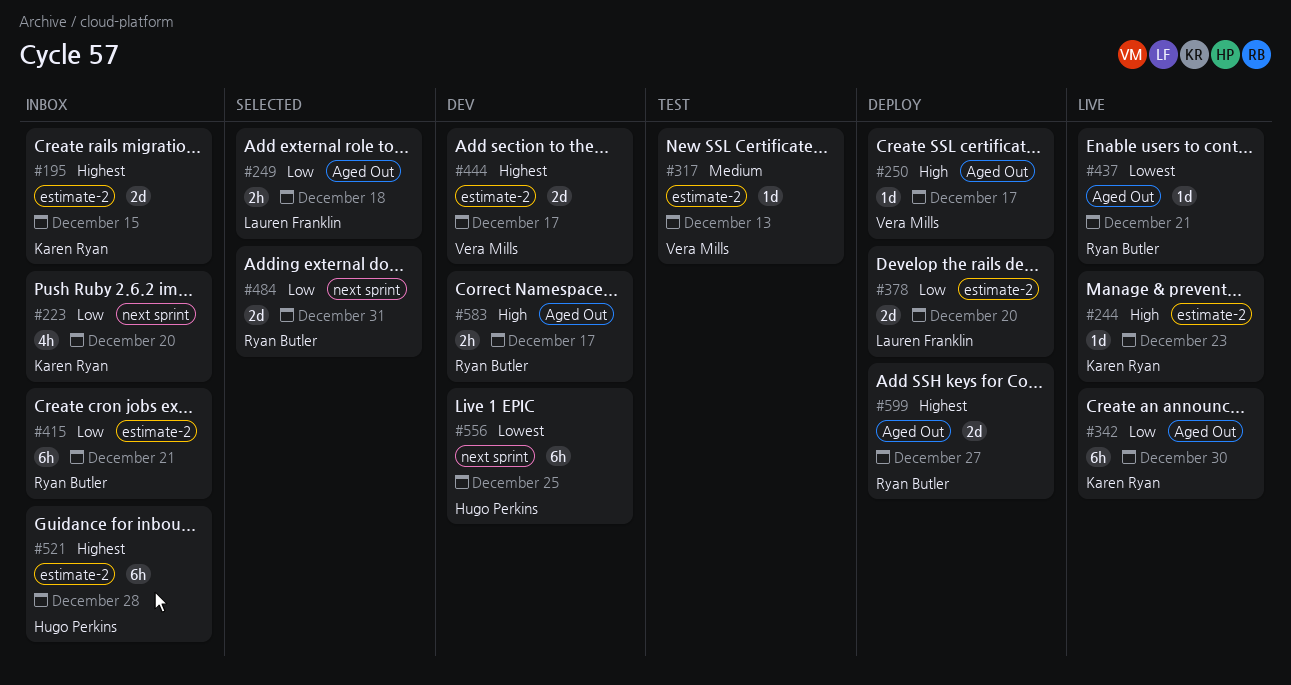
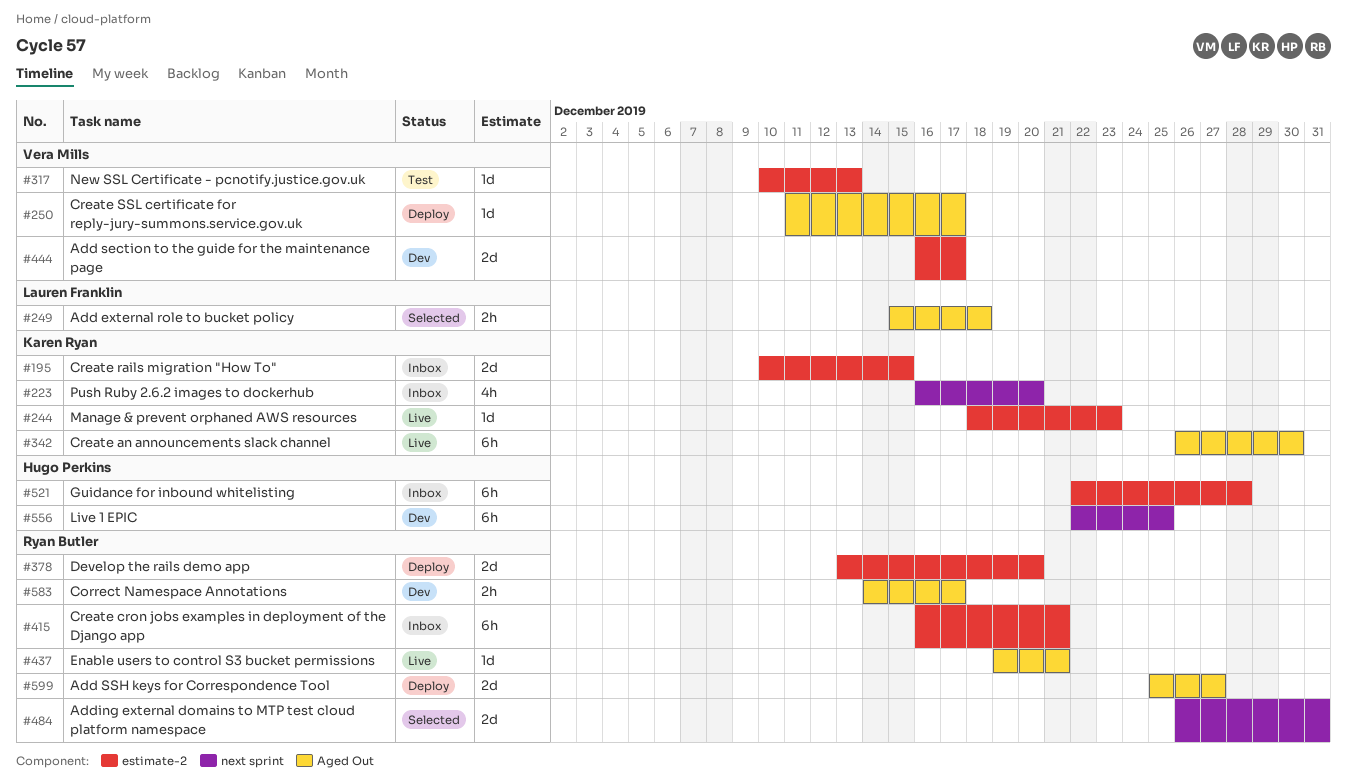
#378, owner: Lauren Franklin -> Ryan Butler

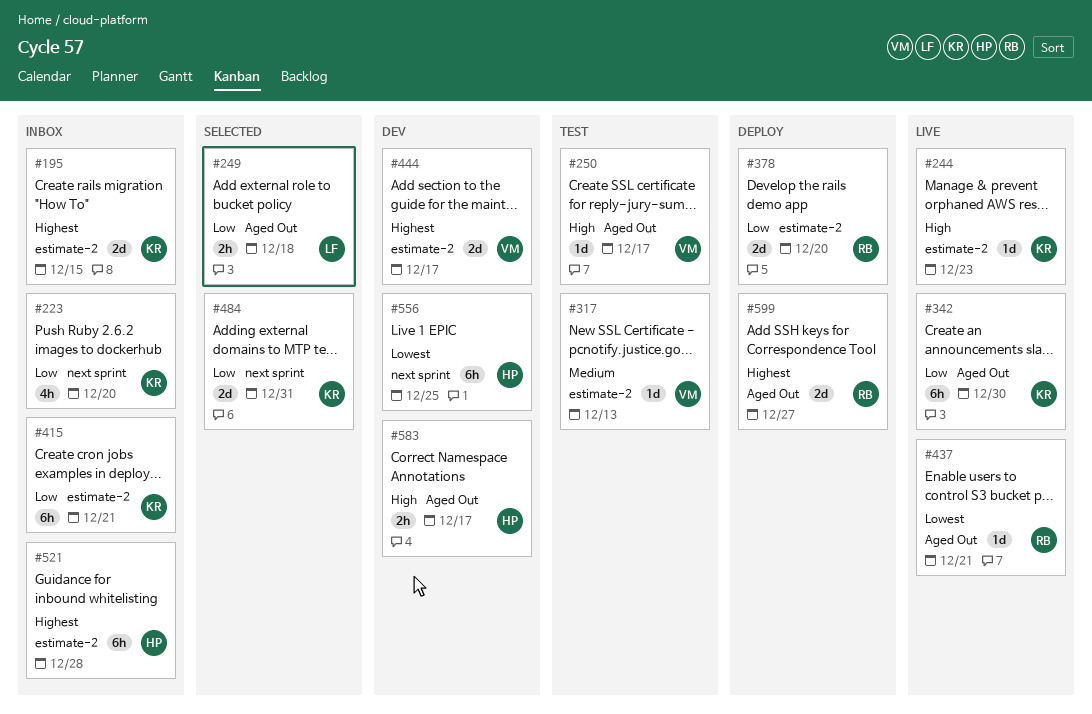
#250, status: Deploy -> Test
#415, owner: Ryan Butler -> Karen Ryan
#484, owner: Ryan Butler -> Karen Ryan
#583, owner: Ryan Butler -> Hugo Perkins

